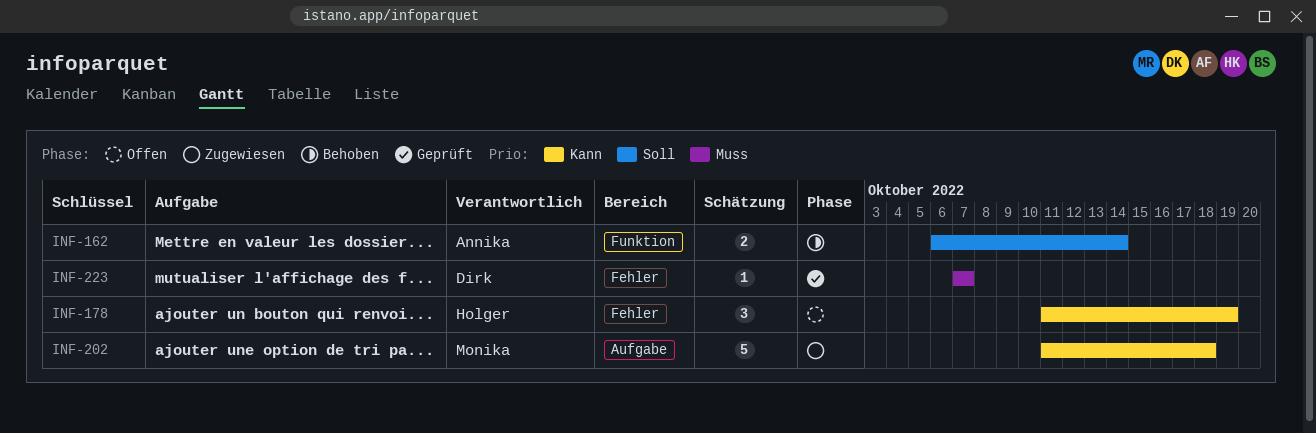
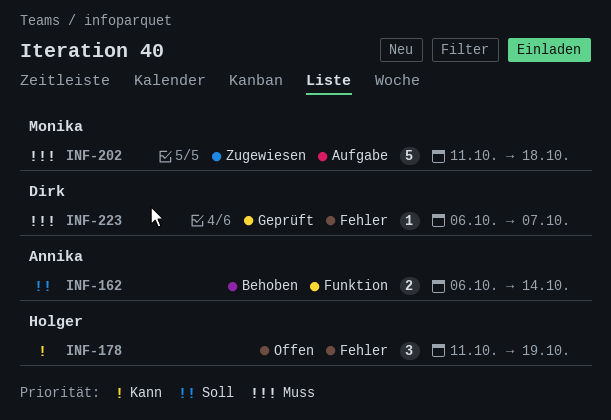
INF-202, priority: Kann -> Muss
INF-223, start: Oct 7 -> Oct 6

